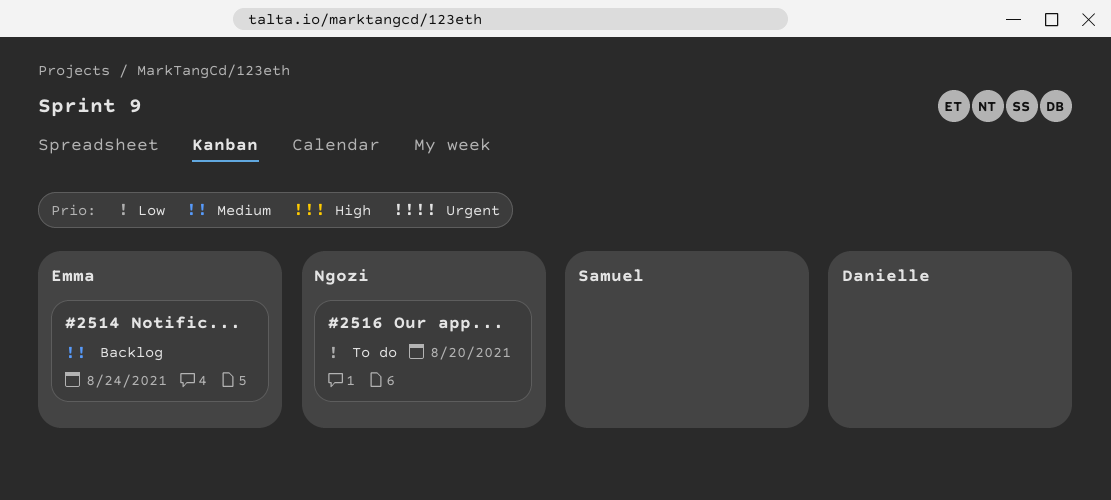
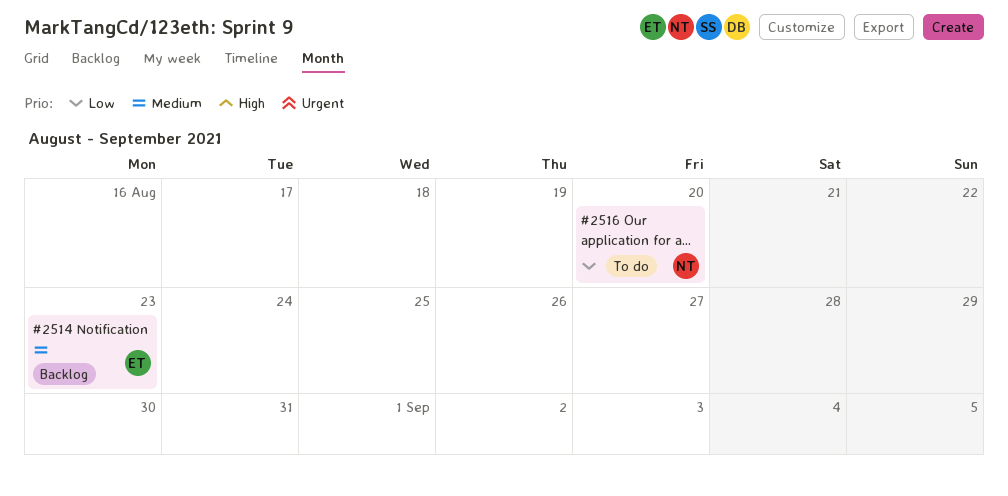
#2514, due: Aug 24 -> Aug 23

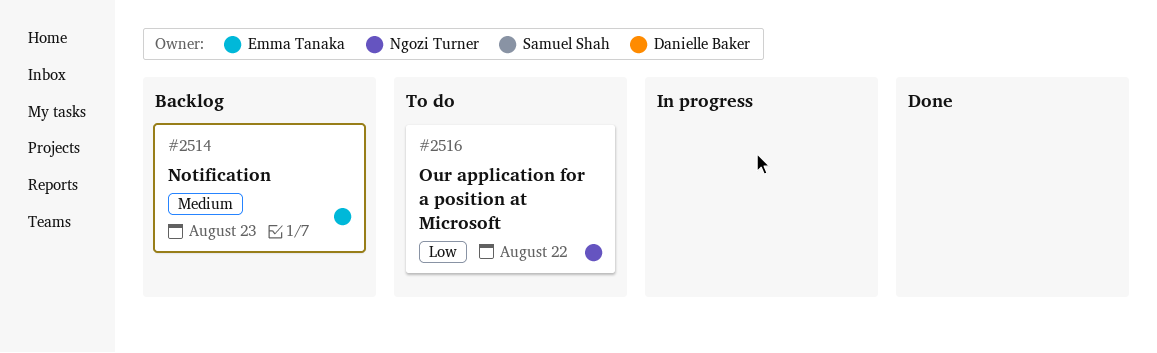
#2516, due: Aug 20 -> Aug 22

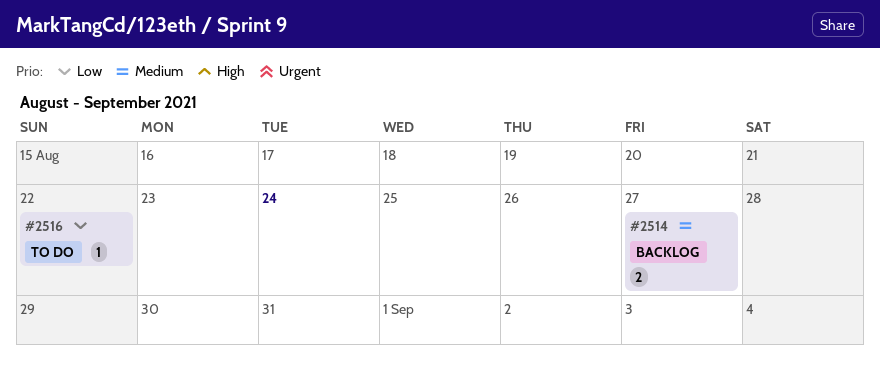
#2514, due: Aug 23 -> Aug 27

